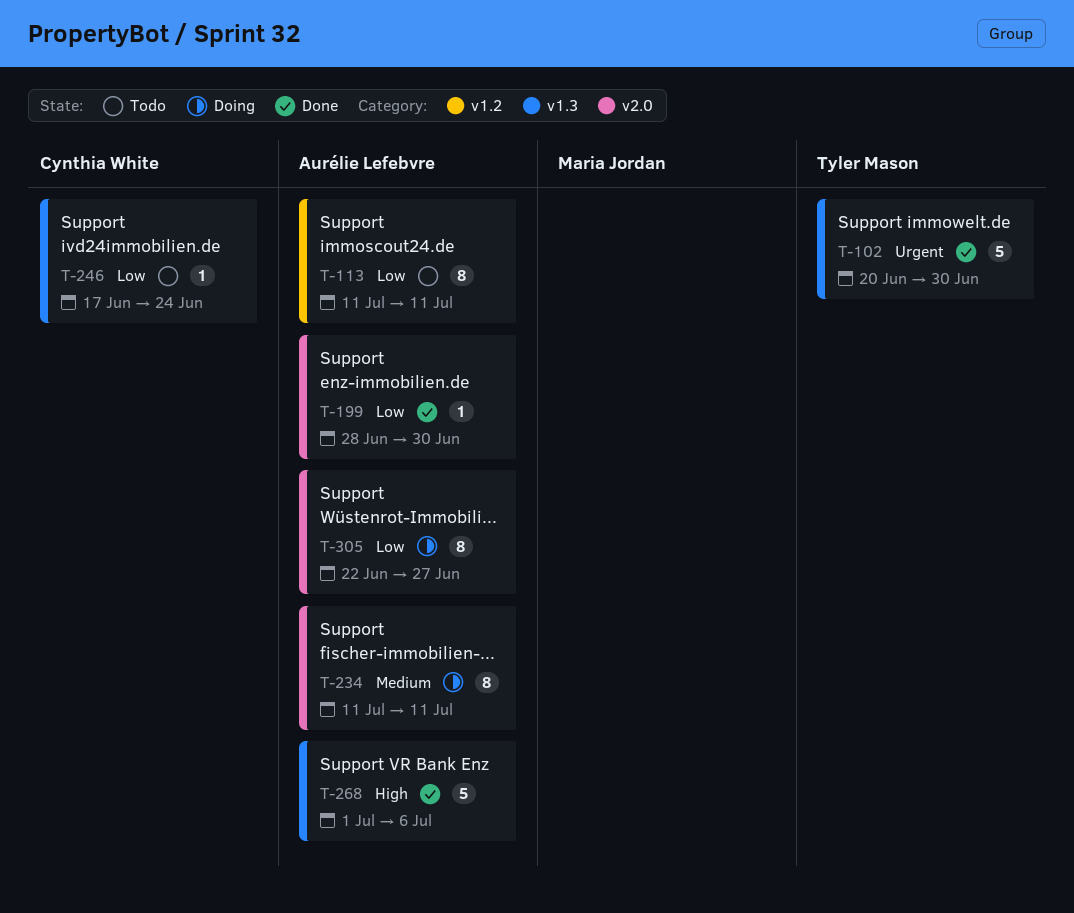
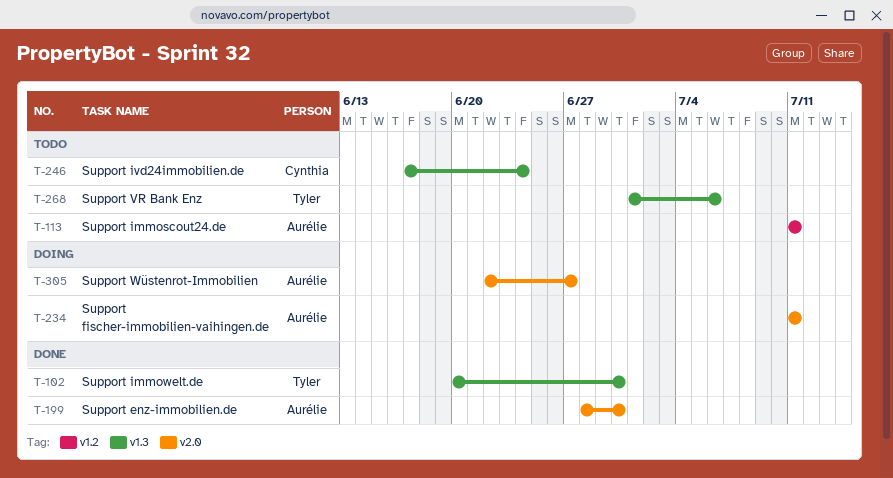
T-268, status: Done -> Todo
T-268, owner: Aurélie Lefebvre -> Tyler Mason

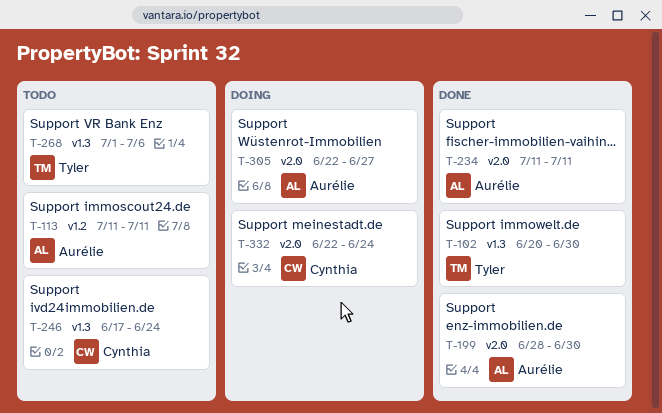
T-234, status: Doing -> Done
T-332: none -> present

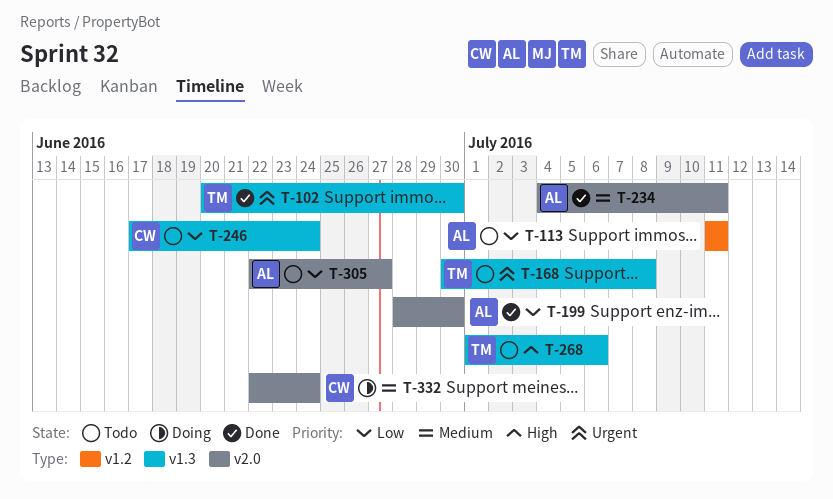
T-168: none -> present
T-234, start: Jul 11 -> Jul 4
T-305, status: Doing -> Todo

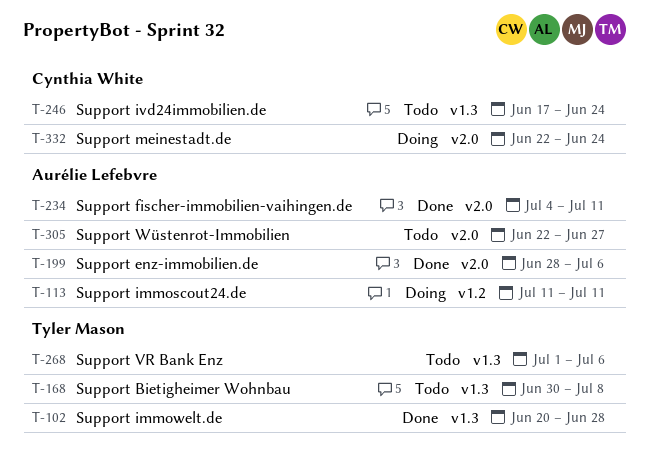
T-102, due: Jun 30 -> Jun 28
T-113, status: Todo -> Doing
T-199, due: Jun 30 -> Jul 6

